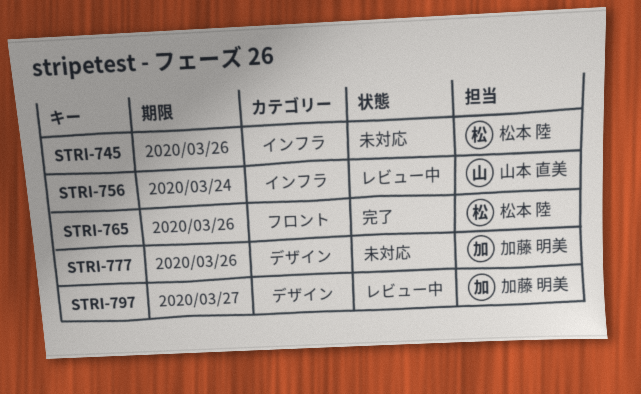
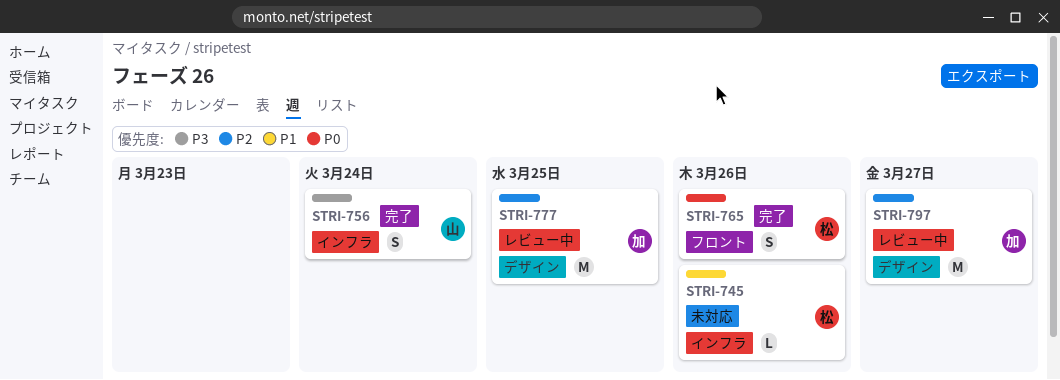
STRI-756, status: レビュー中 -> 完了
STRI-777, status: 未対応 -> レビュー中
STRI-777, due: Mar 26 -> Mar 25

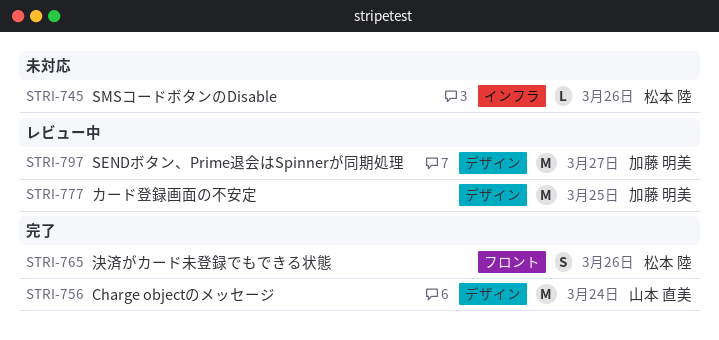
STRI-756, label: インフラ -> デザイン
STRI-756, estimate: S -> M

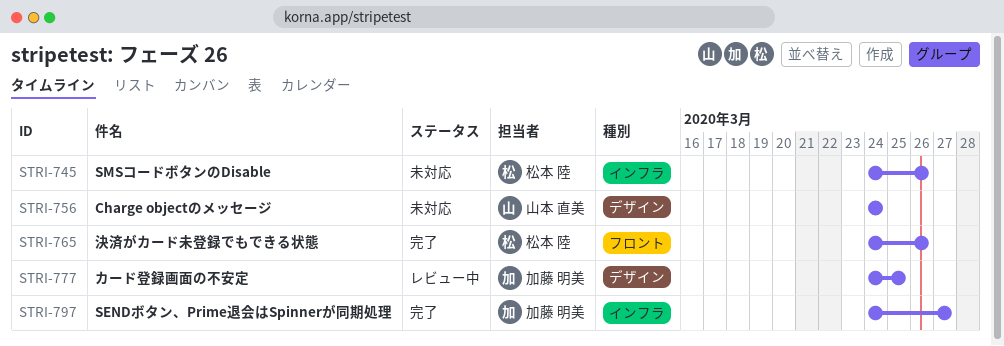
STRI-756, status: 完了 -> 未対応
STRI-797, status: レビュー中 -> 完了
STRI-797, label: デザイン -> インフラ

